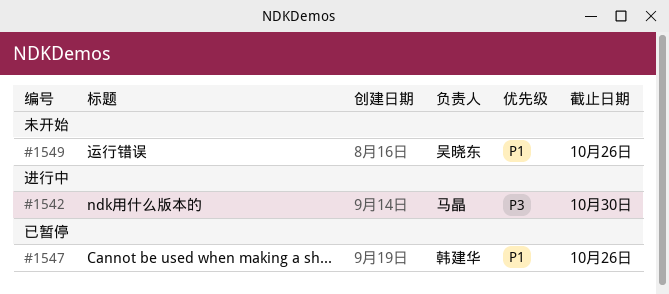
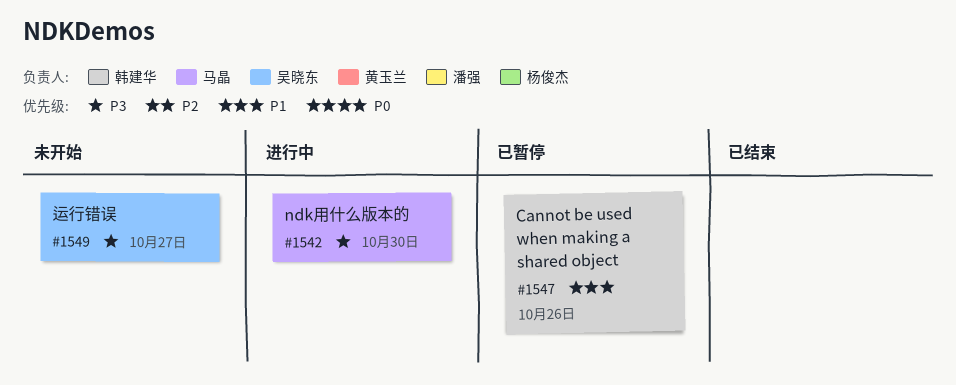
#1549, priority: P1 -> P3
#1549, due: Oct 26 -> Oct 27

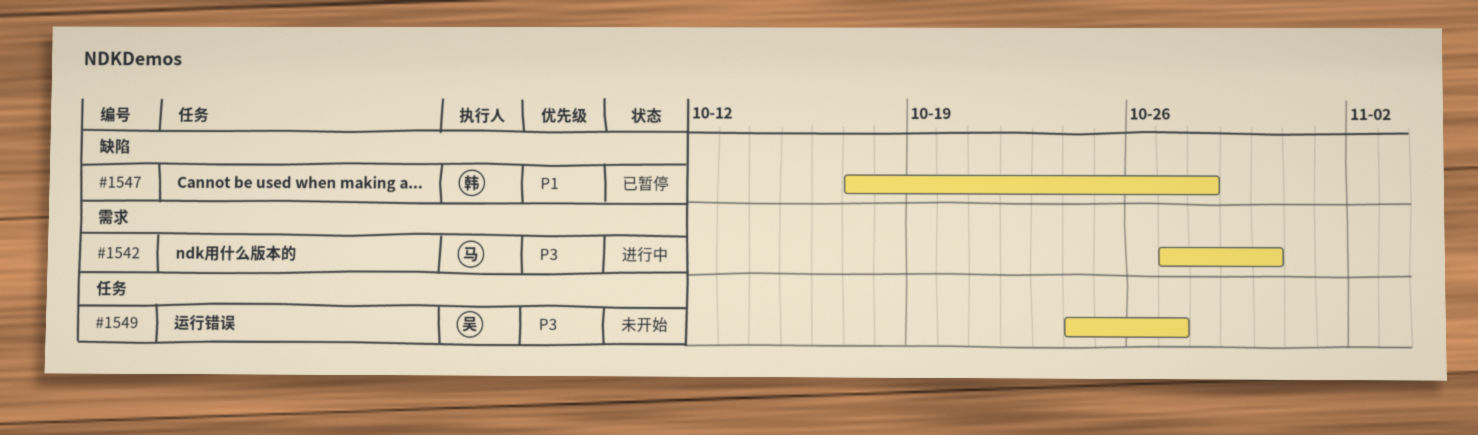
#1547, due: Oct 26 -> Oct 28

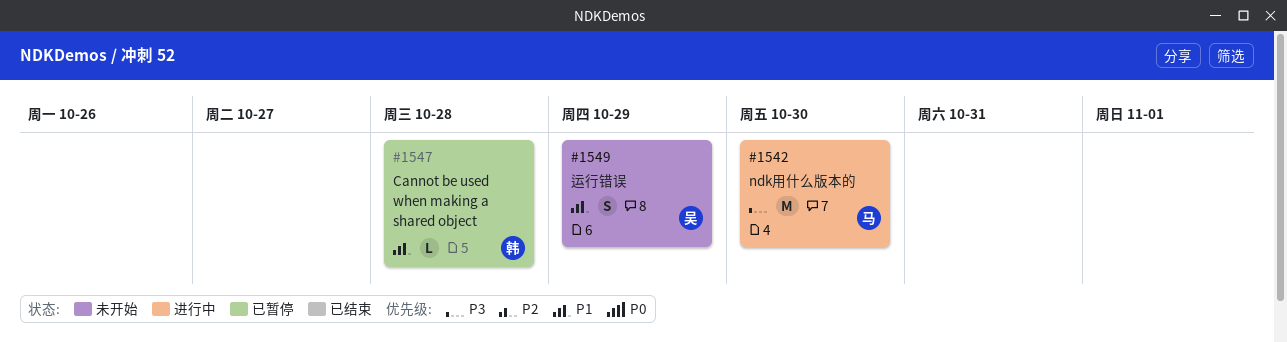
#1549, priority: P3 -> P1
#1549, due: Oct 27 -> Oct 29

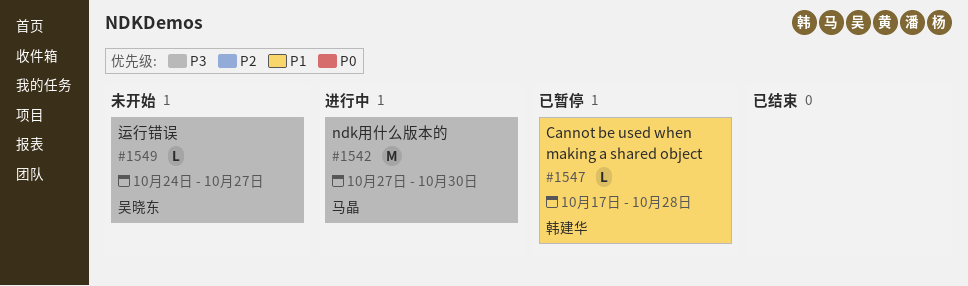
#1549, priority: P1 -> P3
#1549, estimate: S -> L
#1549, due: Oct 29 -> Oct 27

